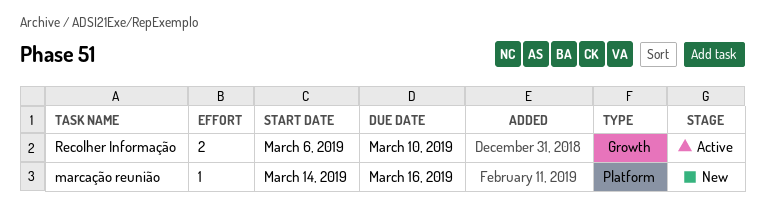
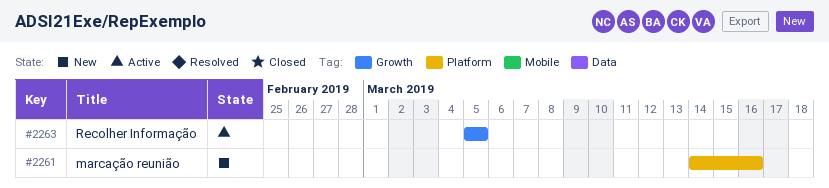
Recolher Informação, start: Mar 6 -> Mar 5
Recolher Informação, due: Mar 10 -> Mar 5

